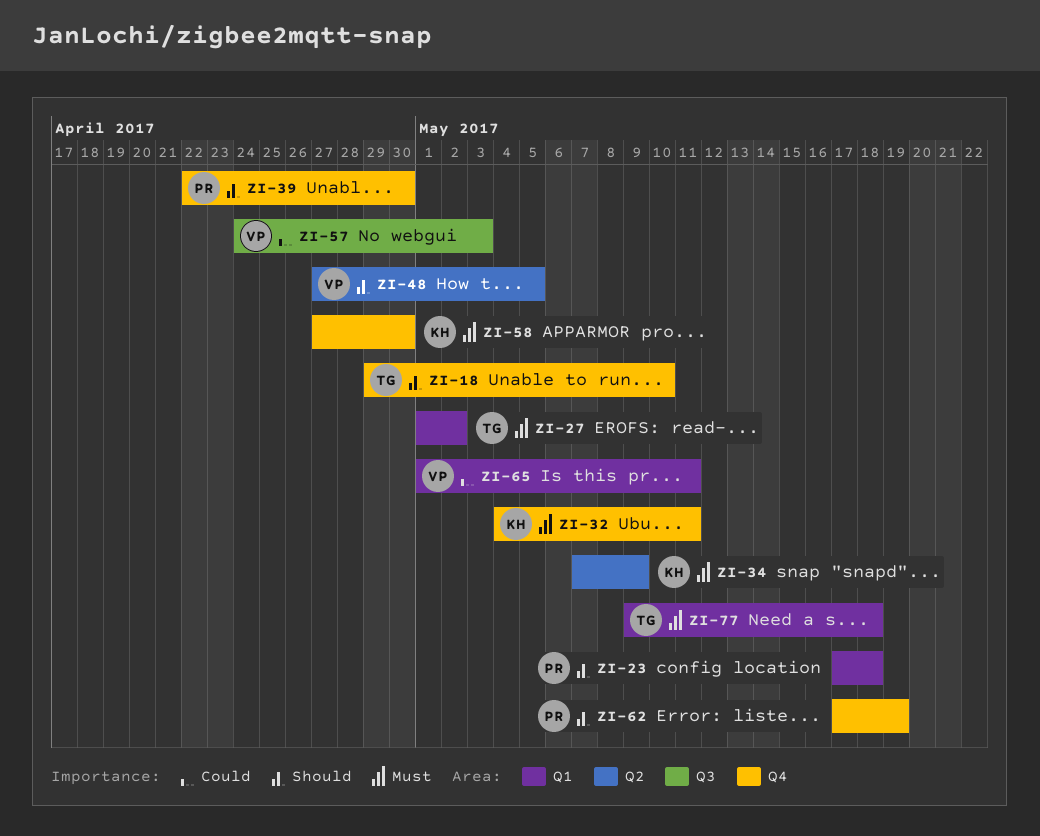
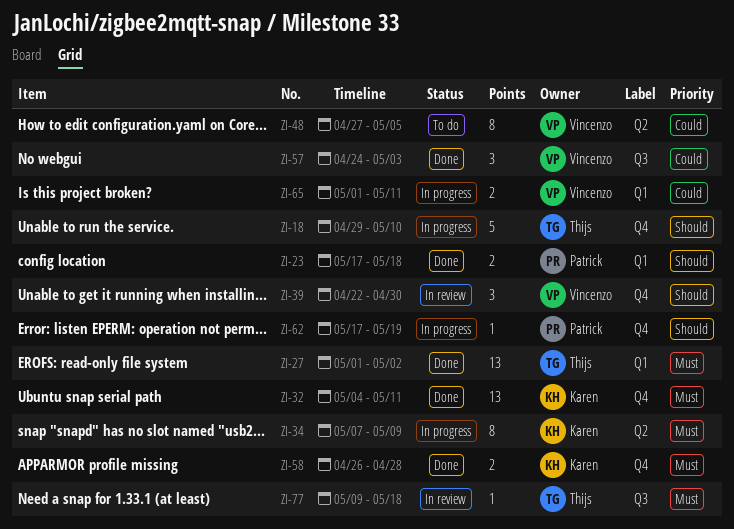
ZI-39, owner: Patrick -> Vincenzo
ZI-48, priority: Should -> Could
ZI-58, start: Apr 27 -> Apr 26
ZI-58, due: Apr 30 -> Apr 28
ZI-77, label: Q1 -> Q3

